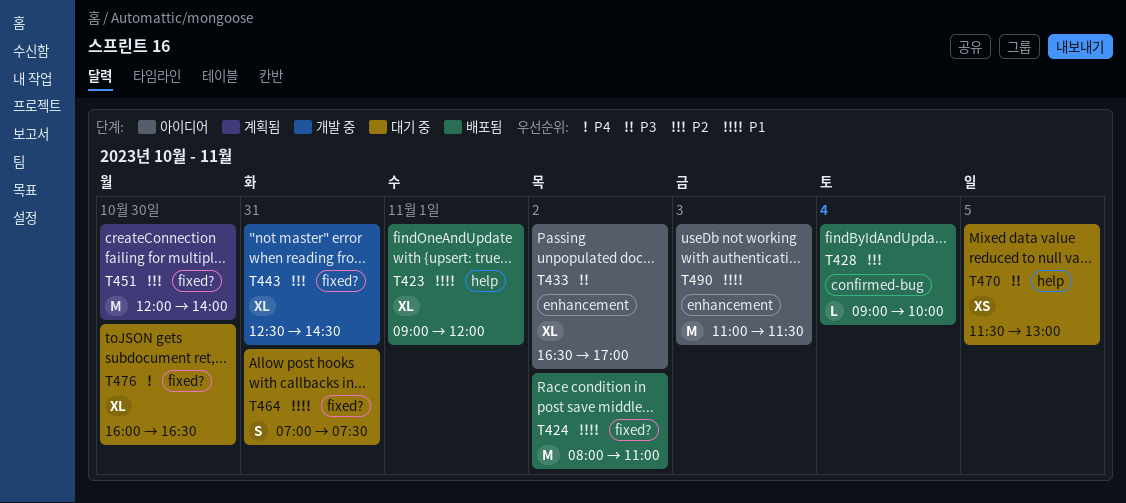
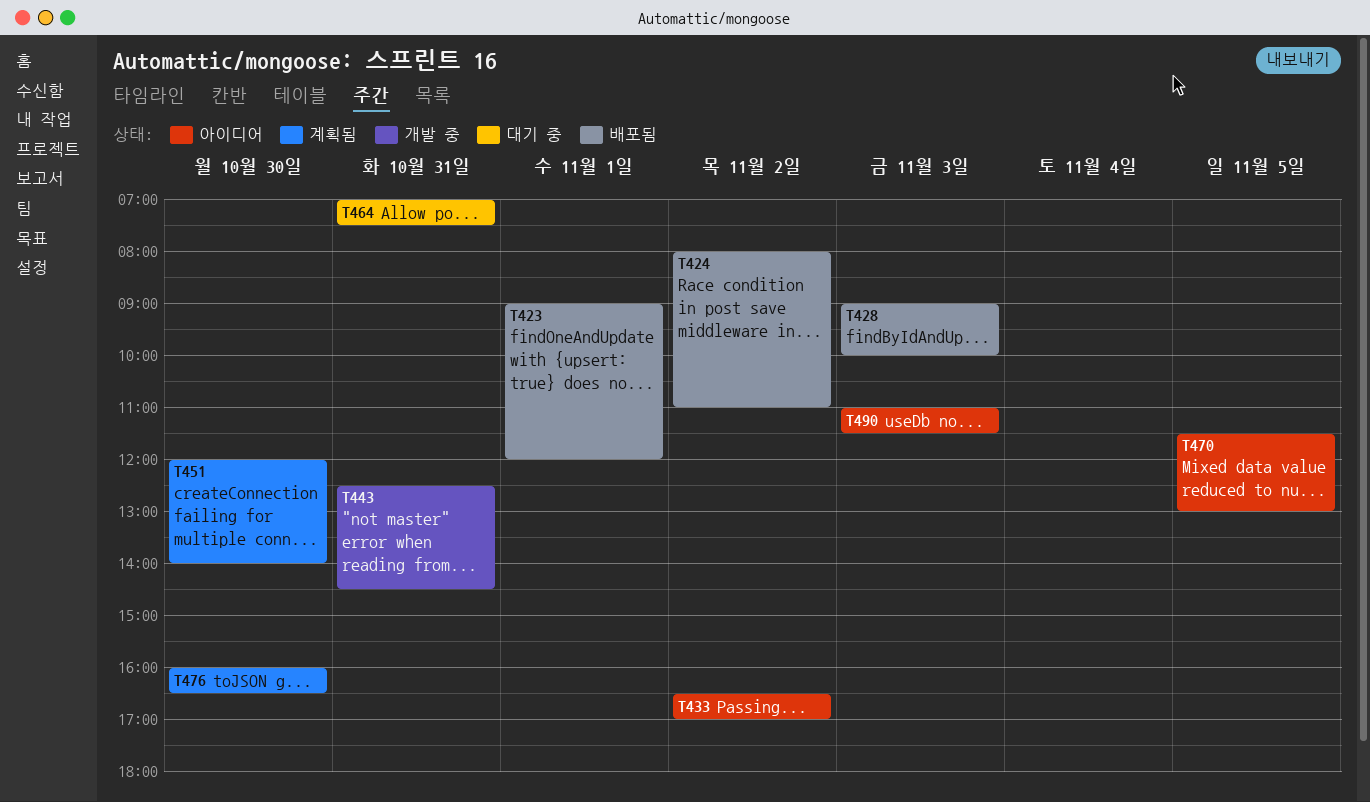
T428, day: Nov 4 -> Nov 3
T470, status: 대기 중 -> 아이디어
T476, status: 대기 중 -> 계획됨

